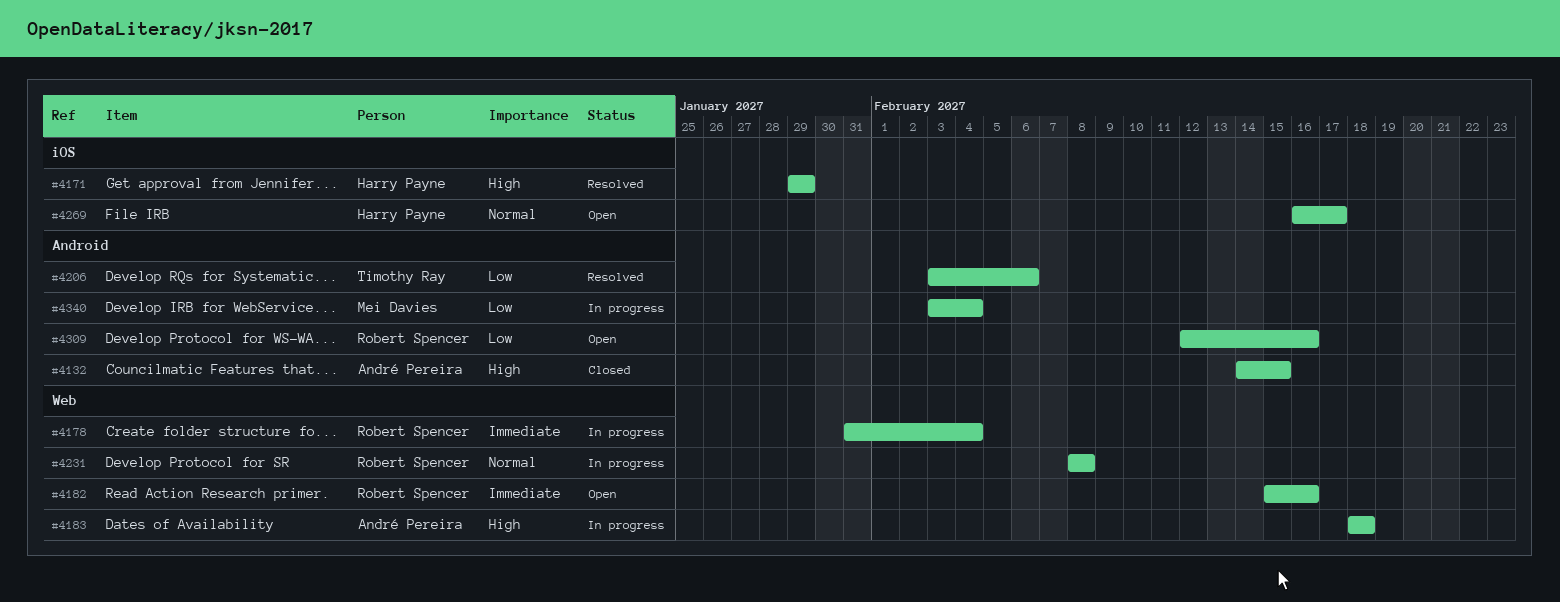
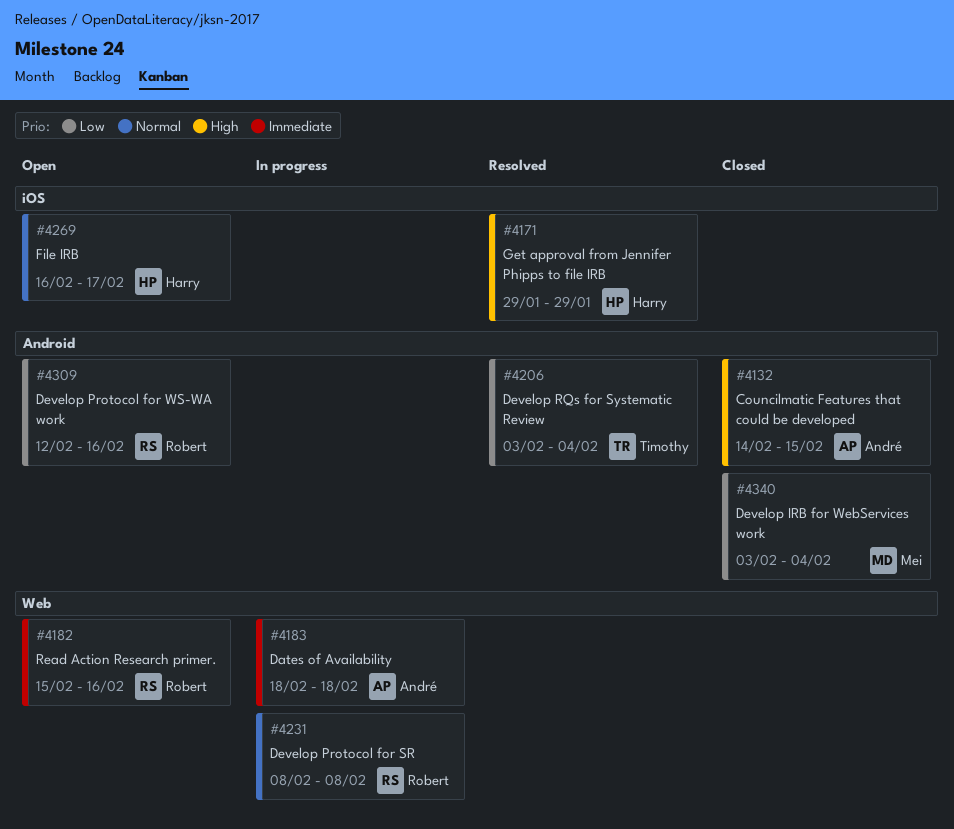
#4178: present -> none
#4183, priority: High -> Immediate
#4206, due: Feb 6 -> Feb 4
#4340, status: In progress -> Closed

